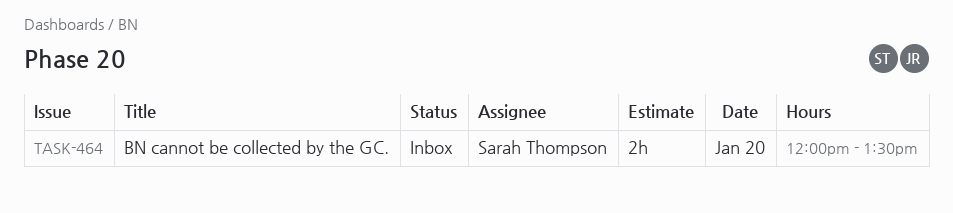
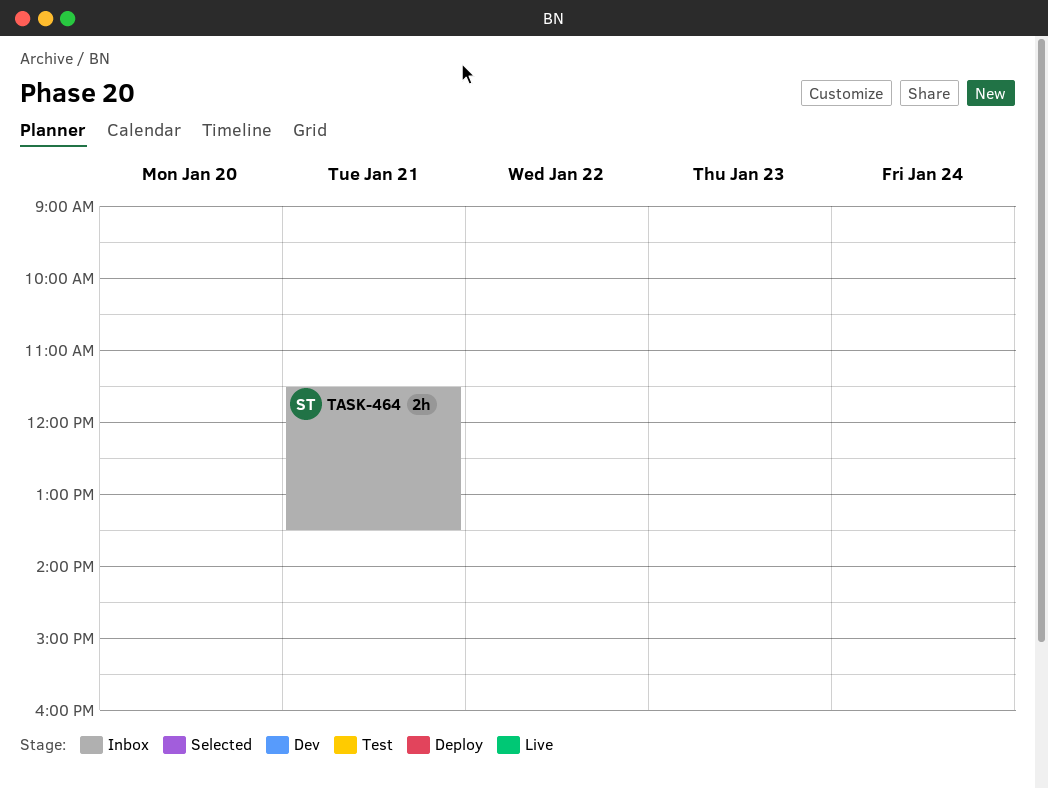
TASK-464, day: Jan 20 -> Jan 21
TASK-464, begins: 12:00 -> 11:30

